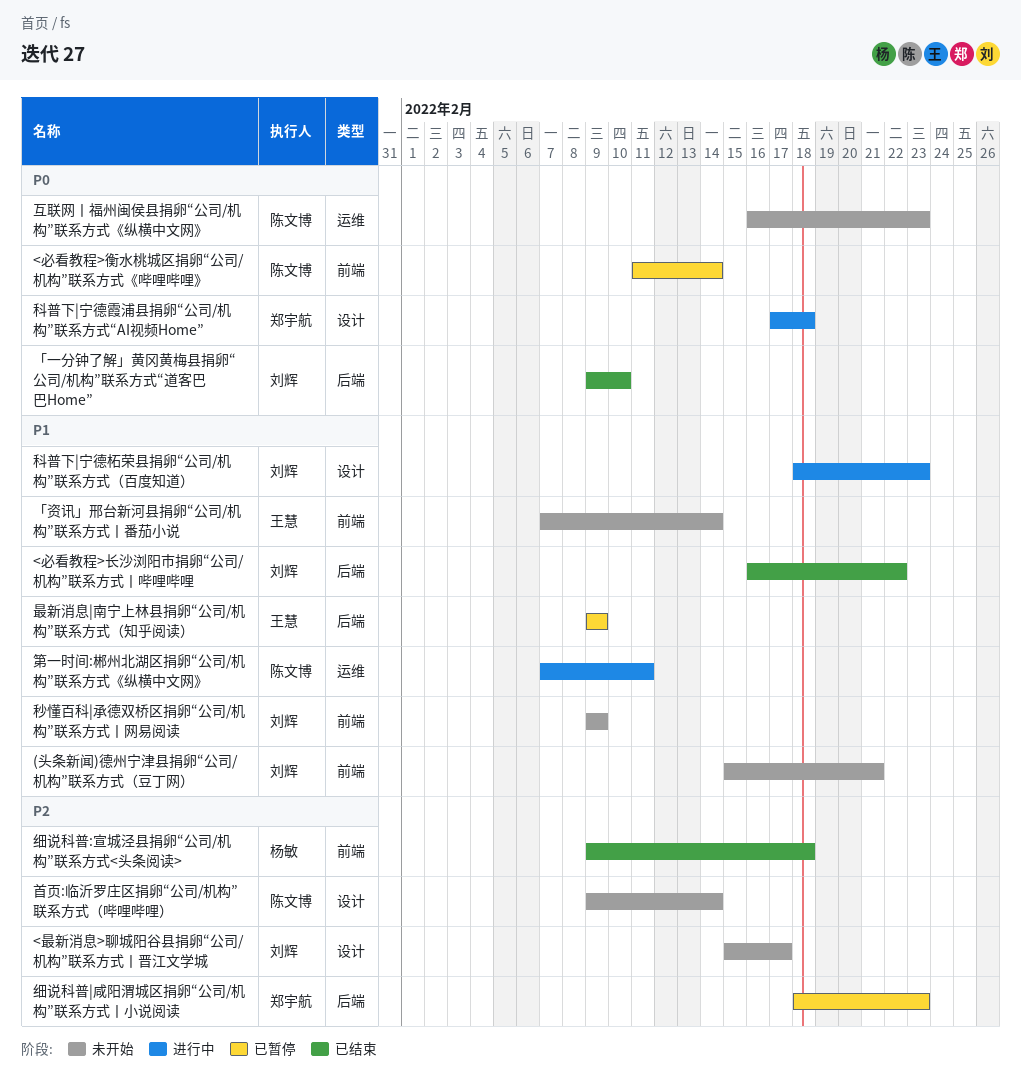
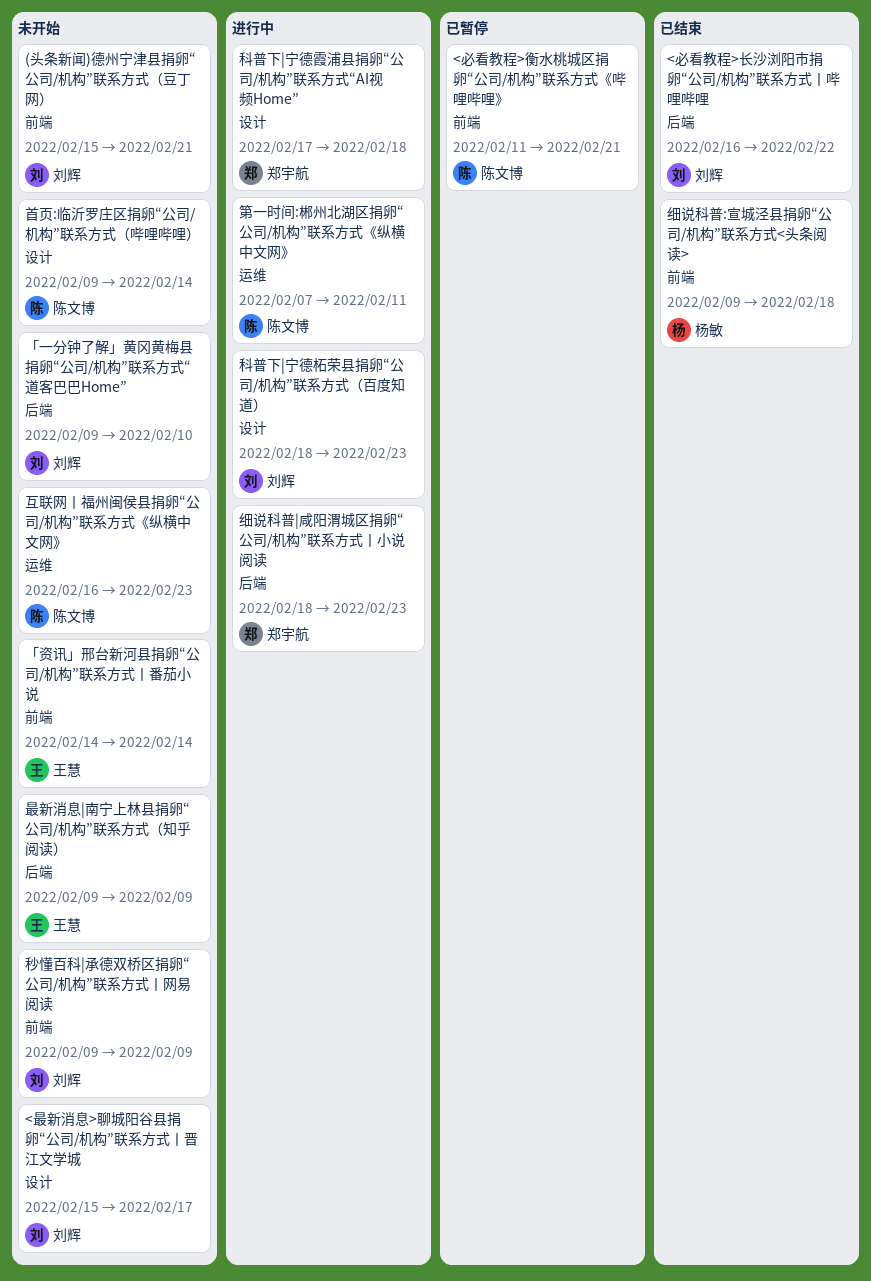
<必看教程>衡水桃城区捐卵“公司/机构”联系方式《哔哩哔哩》, due: Feb 14 -> Feb 21
「一分钟了解」黄冈黄梅县捐卵“公司/机构”联系方式“道客巴巴Home”, status: 已结束 -> 未开始
「资讯」邢台新河县捐卵“公司/机构”联系方式丨番茄小说, start: Feb 7 -> Feb 14
最新消息|南宁上林县捐卵“公司/机构”联系方式（知乎阅读）, status: 已暂停 -> 未开始
细说科普|咸阳渭城区捐卵“公司/机构”联系方式丨小说阅读, status: 已暂停 -> 进行中

